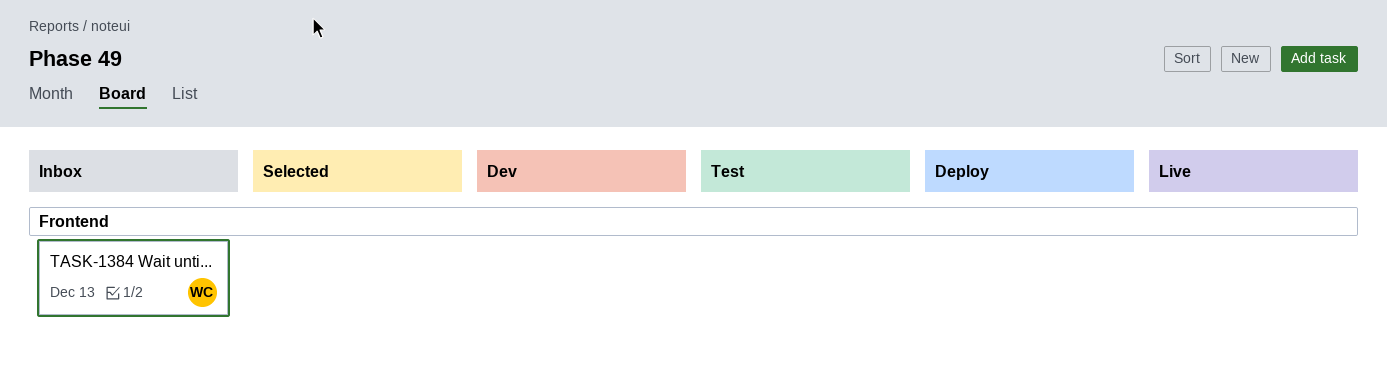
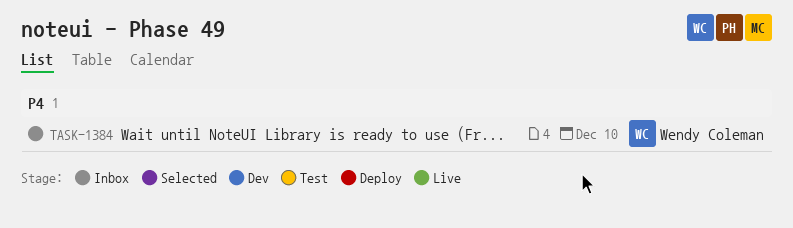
TASK-1384, due: Dec 13 -> Dec 10

